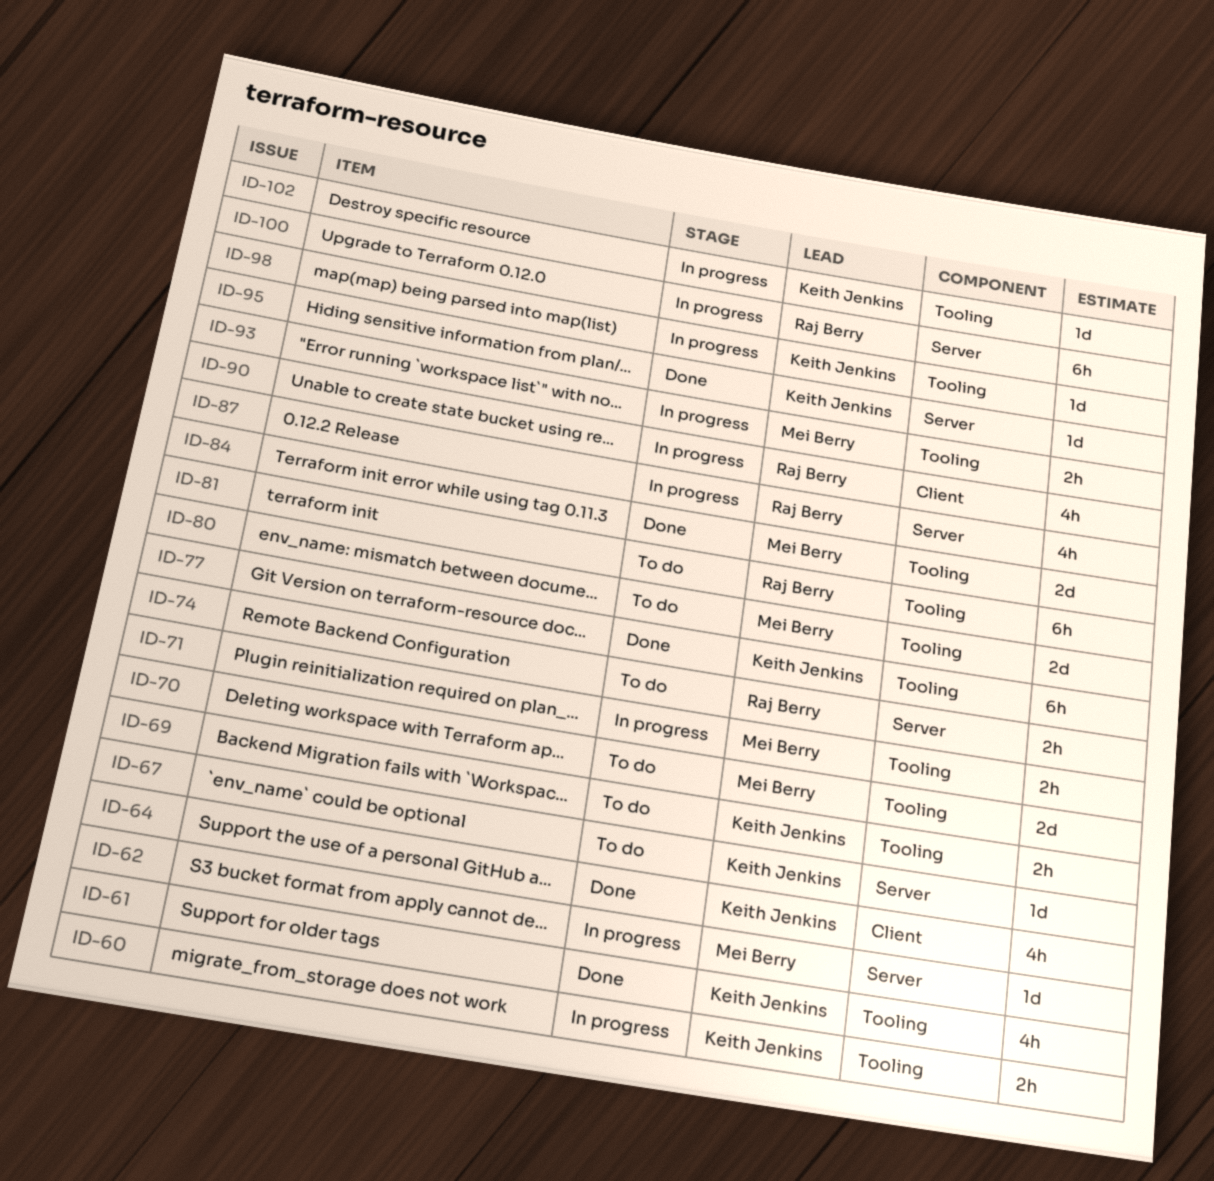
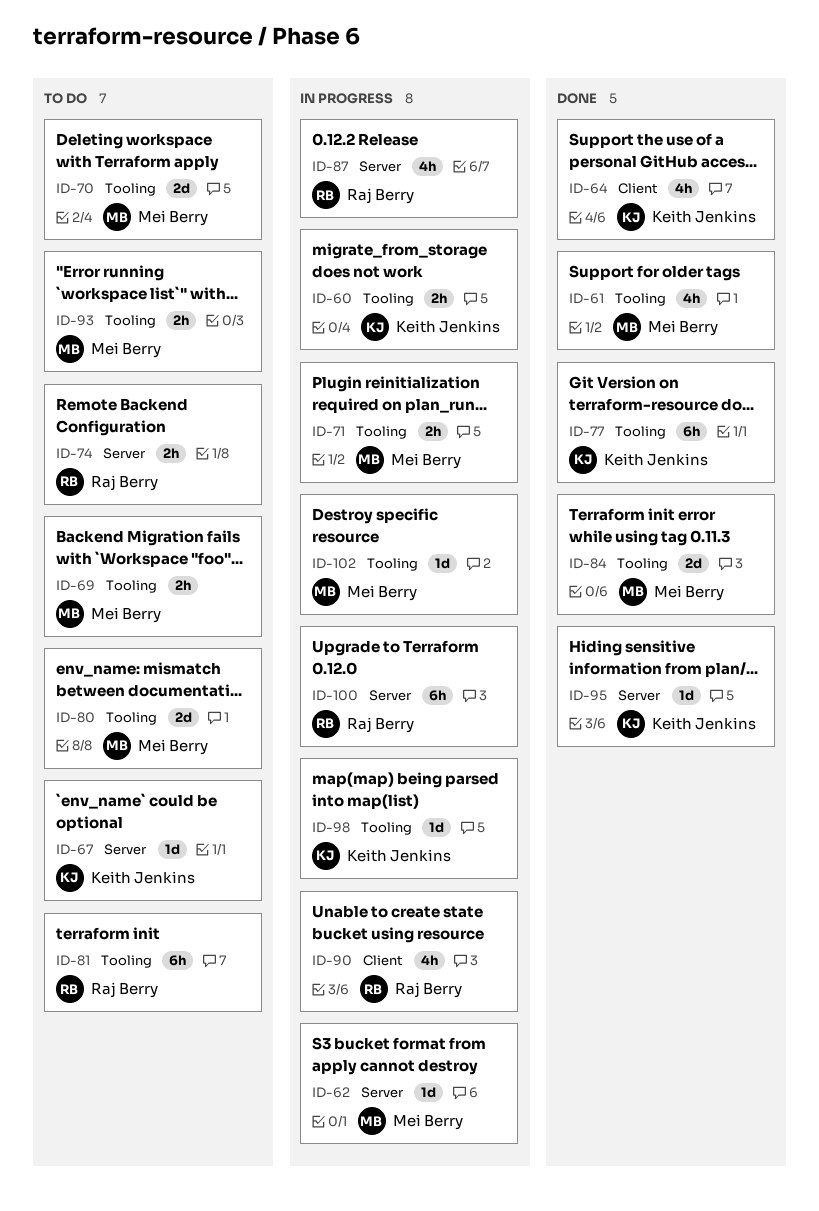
ID-61, owner: Keith Jenkins -> Mei Berry
ID-69, owner: Keith Jenkins -> Mei Berry
ID-93, status: In progress -> To do
ID-102, owner: Keith Jenkins -> Mei Berry

